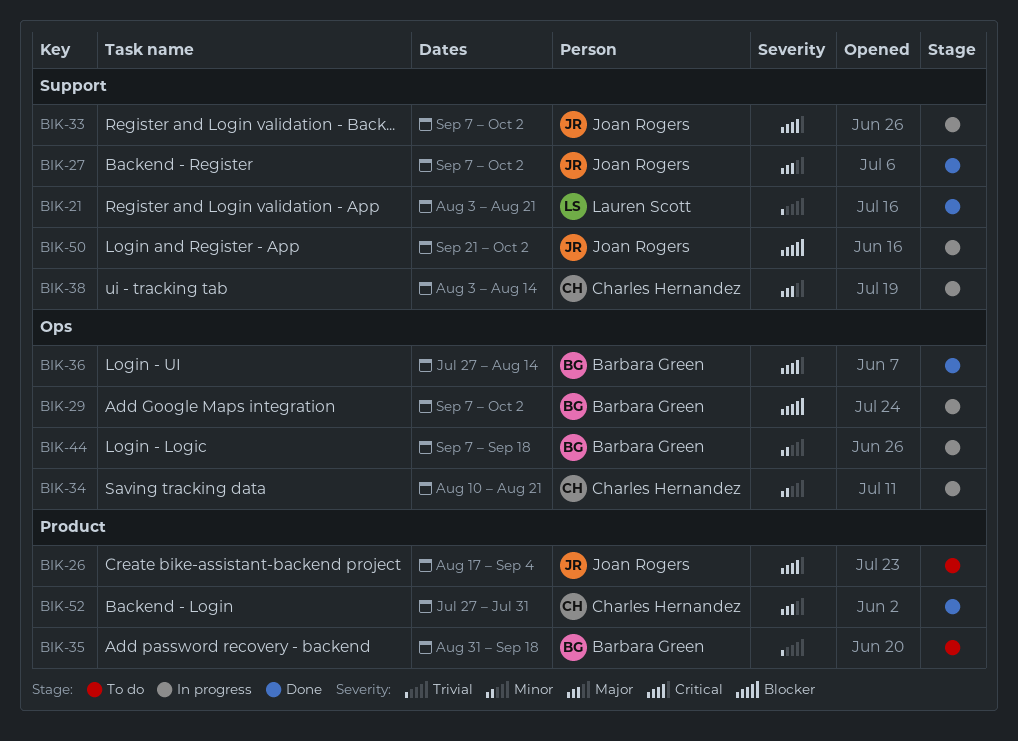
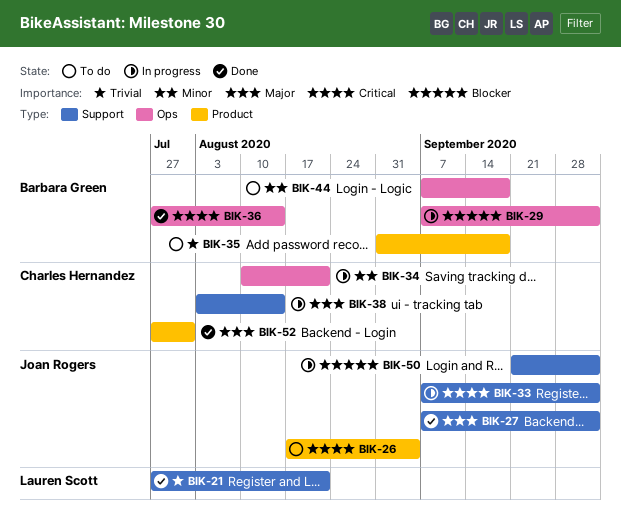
BIK-21, start: Aug 3 -> Jul 27
BIK-44, status: In progress -> To do

